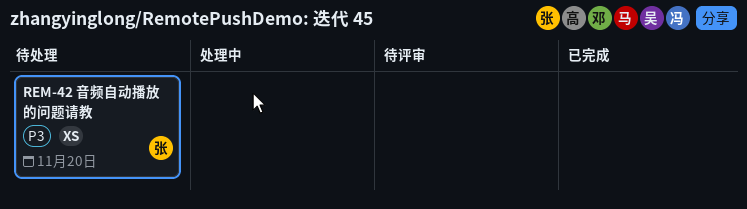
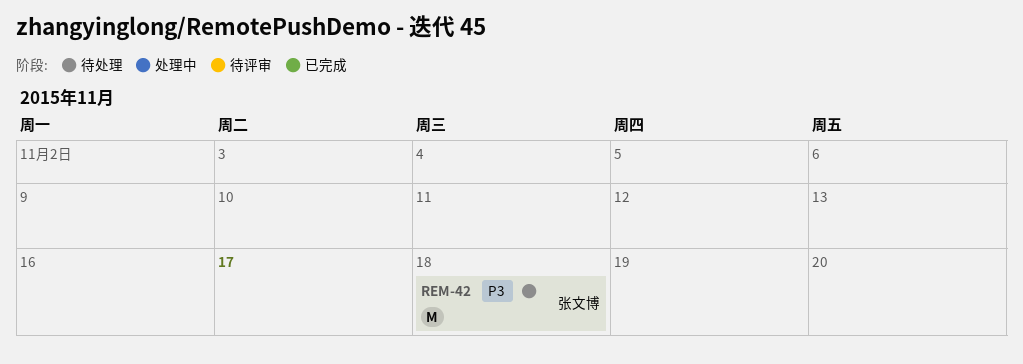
REM-42, estimate: XS -> M
REM-42, due: Nov 20 -> Nov 18

